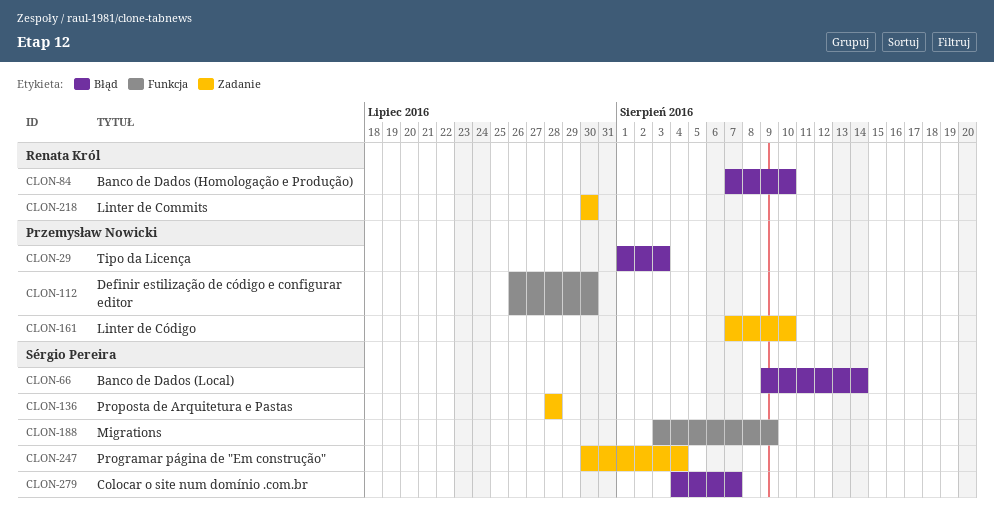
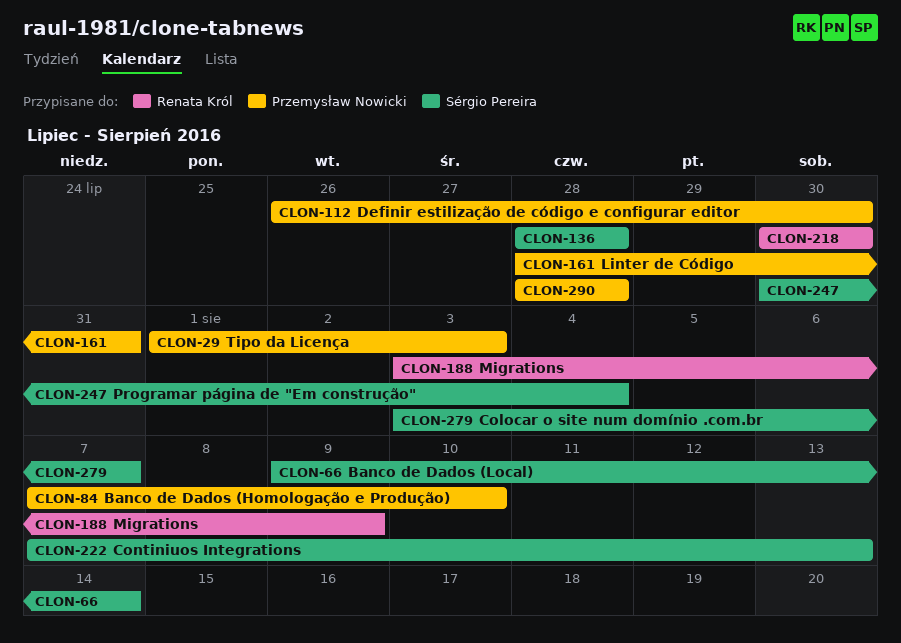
CLON-84, owner: Renata Król -> Przemysław Nowicki
CLON-161, start: Aug 7 -> Jul 28
CLON-161, due: Aug 10 -> Jul 31
CLON-188, owner: Sérgio Pereira -> Renata Król
CLON-222: none -> present
CLON-279, start: Aug 4 -> Aug 3
CLON-290: none -> present

